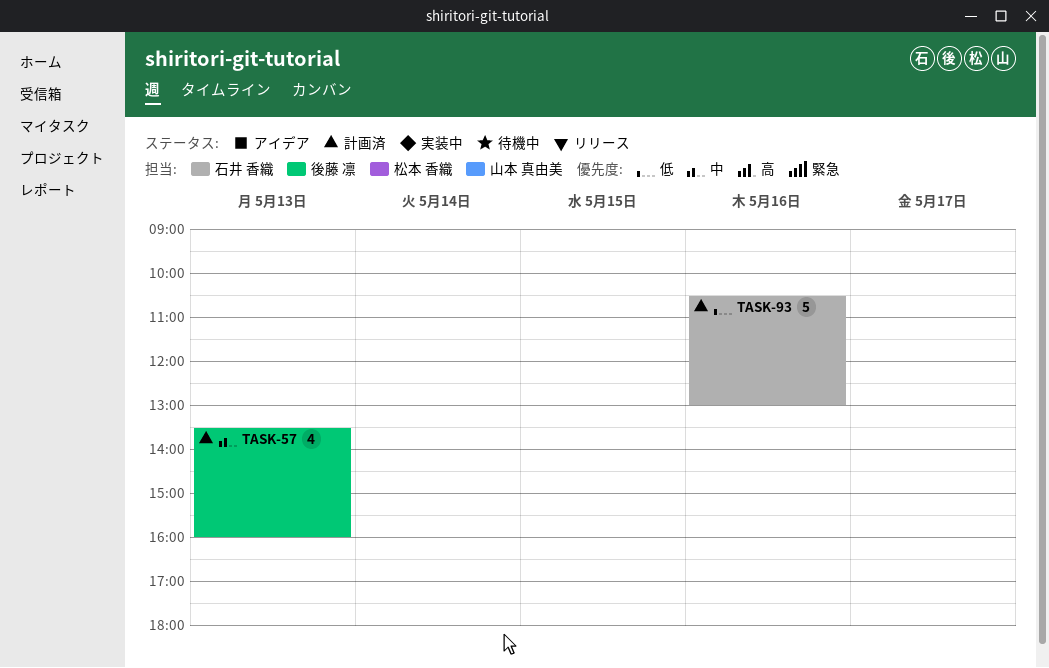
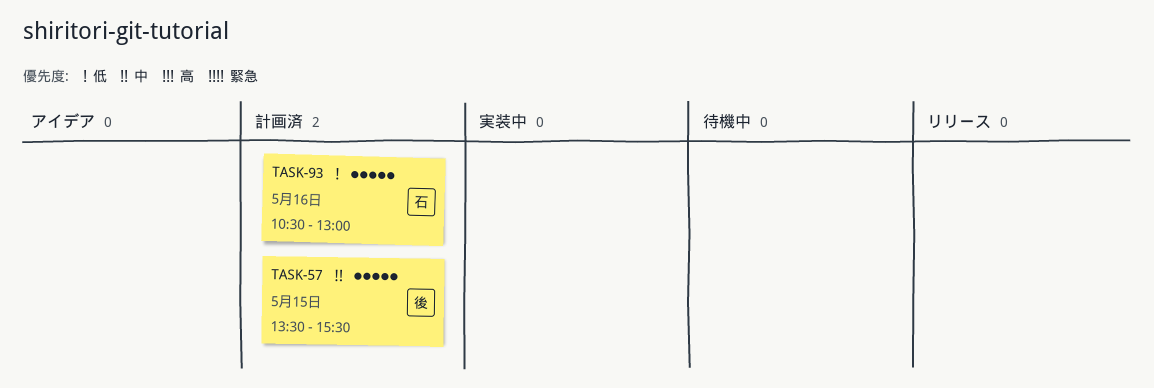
TASK-57, estimate: 4 -> 5
TASK-57, day: May 13 -> May 15
TASK-57, ends: 16:00 -> 15:30

